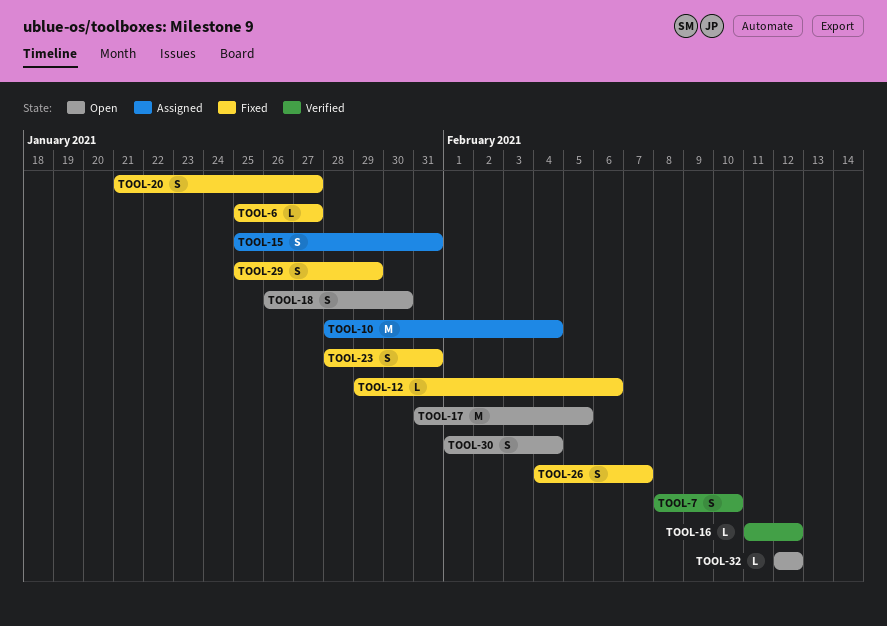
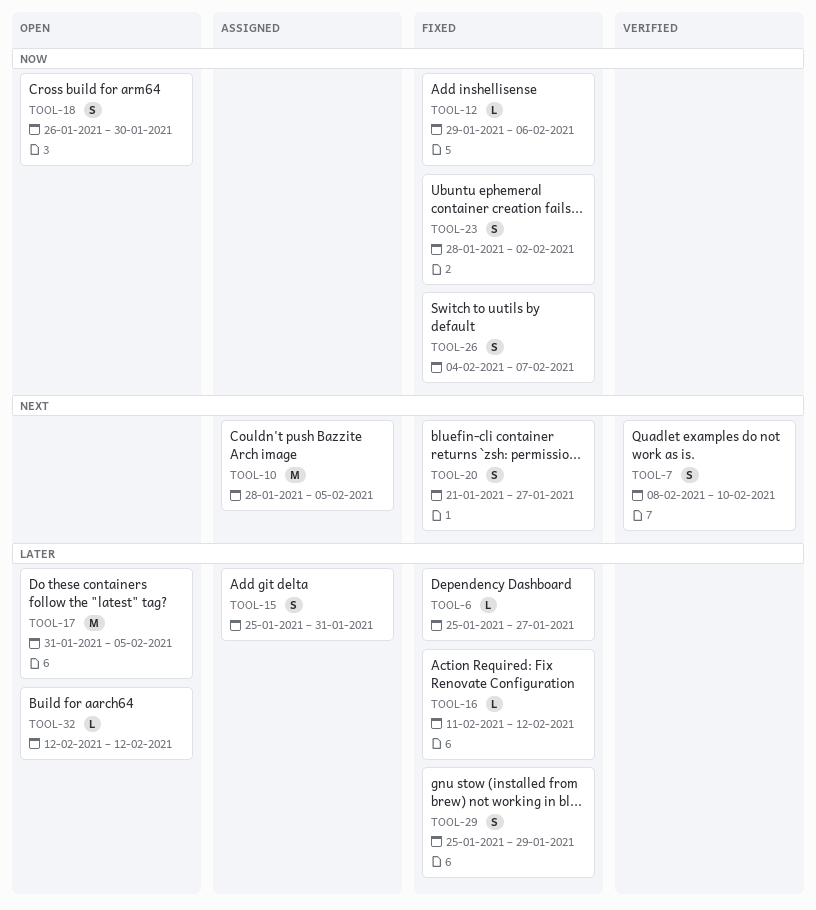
TOOL-10, due: Feb 4 -> Feb 5
TOOL-16, status: Verified -> Fixed
TOOL-23, due: Jan 31 -> Feb 2
TOOL-30: present -> none

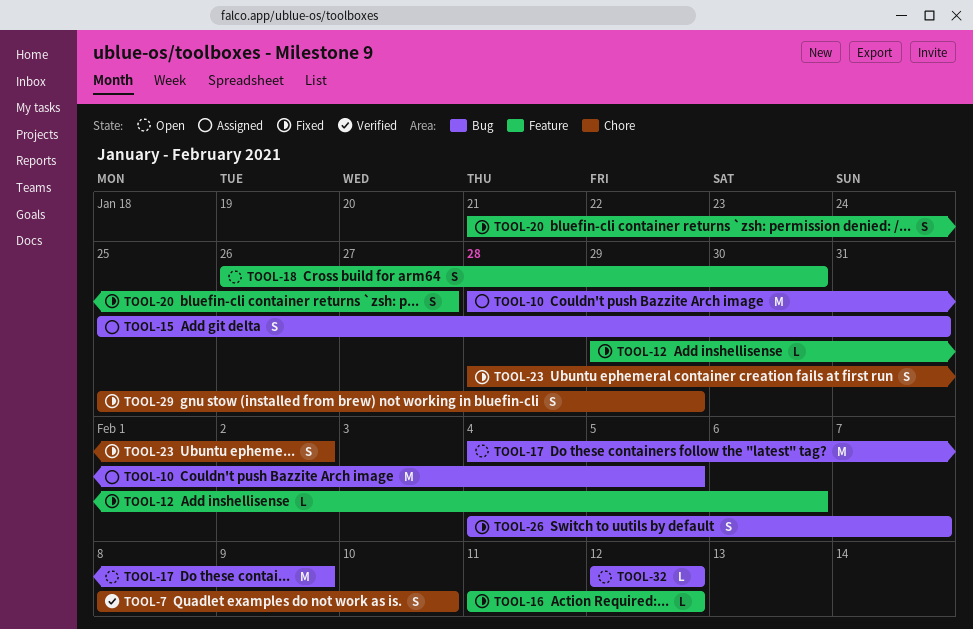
TOOL-6: present -> none
TOOL-17, start: Jan 31 -> Feb 4
TOOL-17, due: Feb 5 -> Feb 9

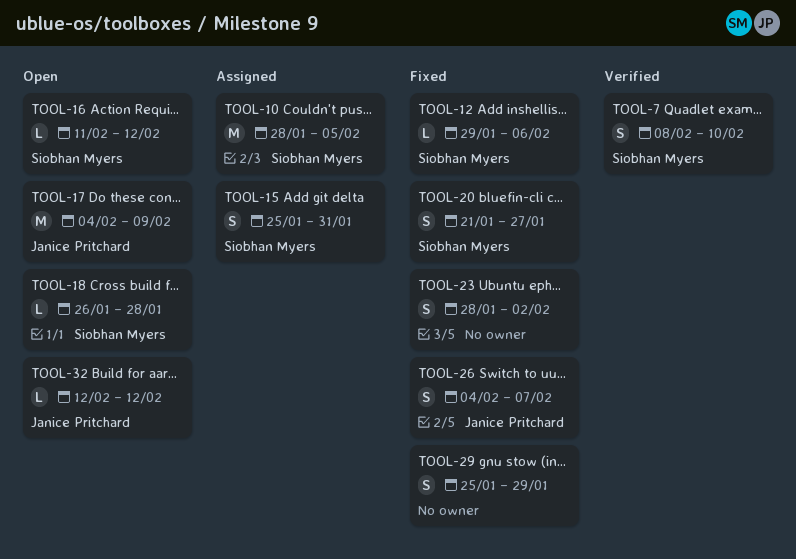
TOOL-16, status: Fixed -> Open
TOOL-18, estimate: S -> L
TOOL-18, due: Jan 30 -> Jan 28

